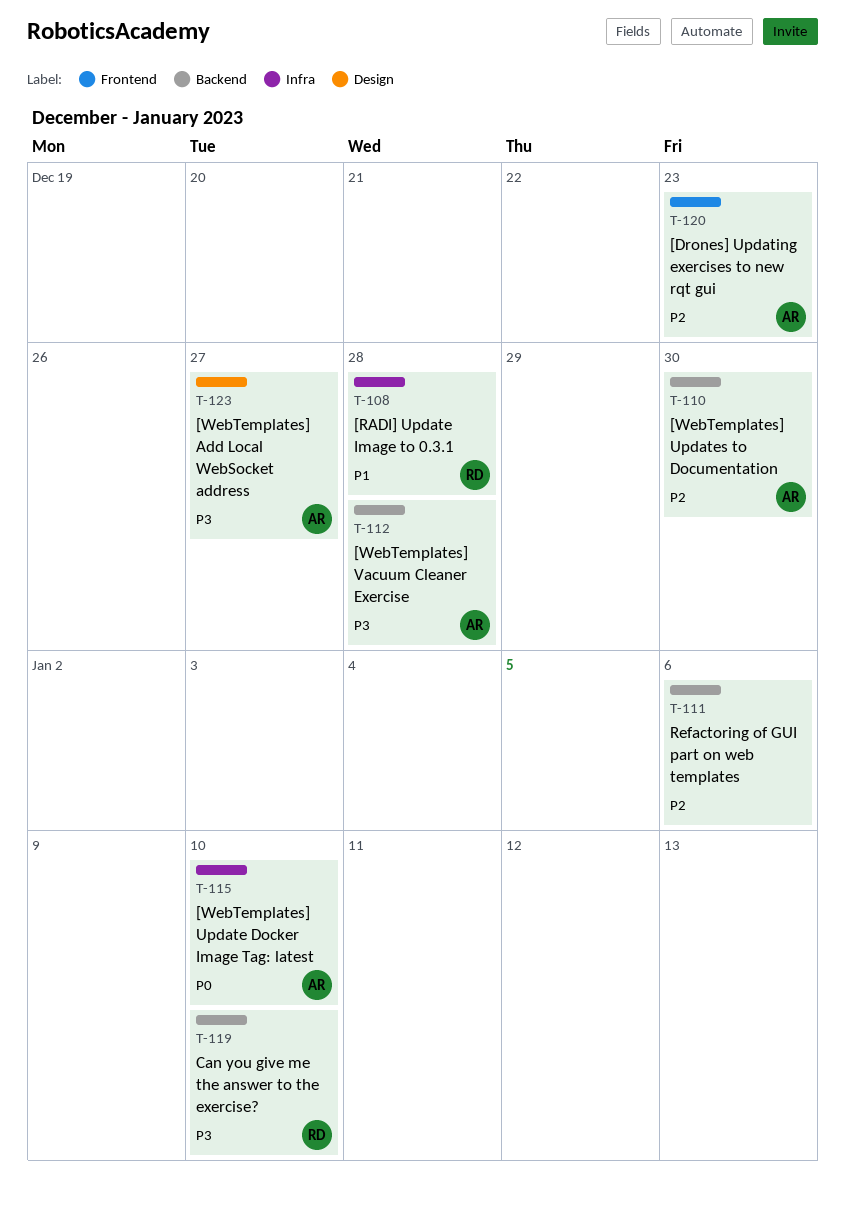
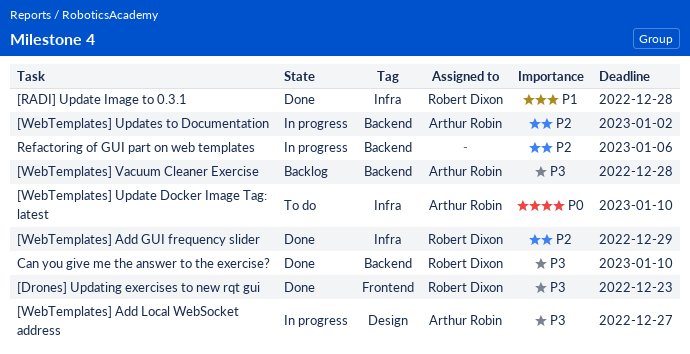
[Drones] Updating exercises to new rqt gui, owner: Arthur Robin -> Robert Dixon
[Drones] Updating exercises to new rqt gui, priority: P2 -> P3
[WebTemplates] Add GUI frequency slider: none -> present
[WebTemplates] Updates to Documentation, due: Dec 30 -> Jan 2

